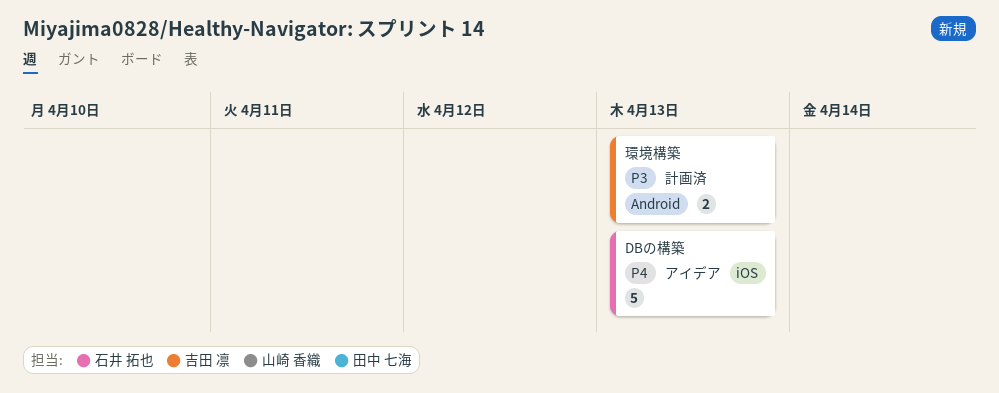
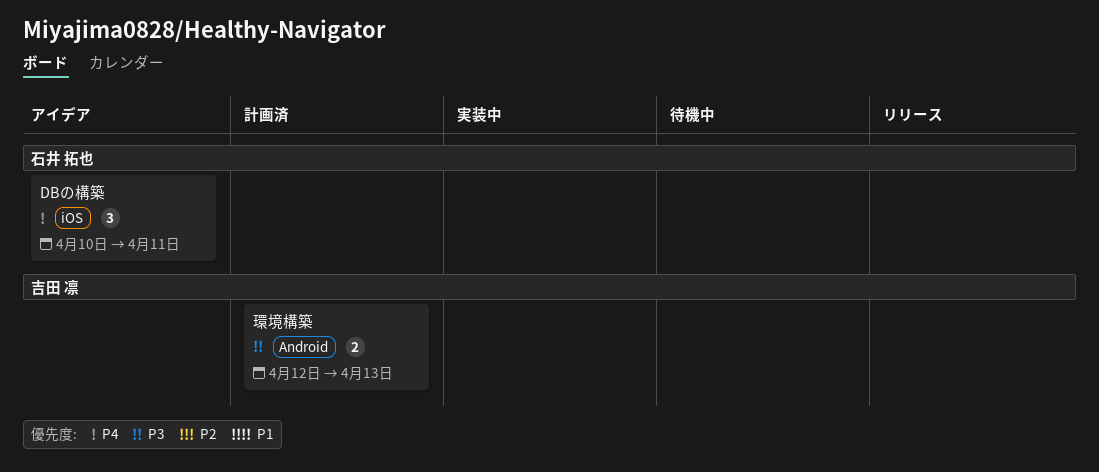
DBの構築, estimate: 5 -> 3
DBの構築, due: Apr 13 -> Apr 11

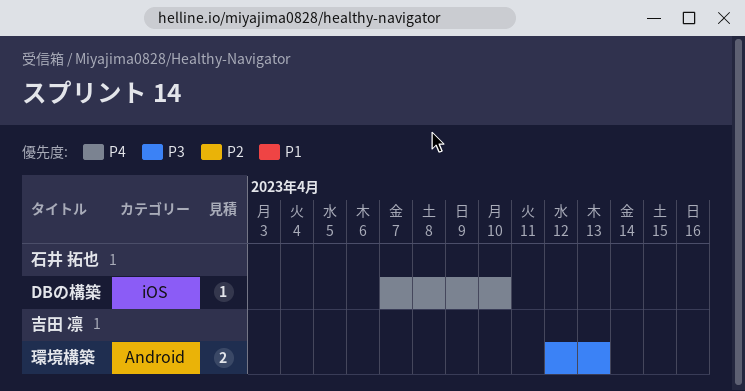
DBの構築, estimate: 3 -> 1
DBの構築, start: Apr 10 -> Apr 7
DBの構築, due: Apr 11 -> Apr 10

